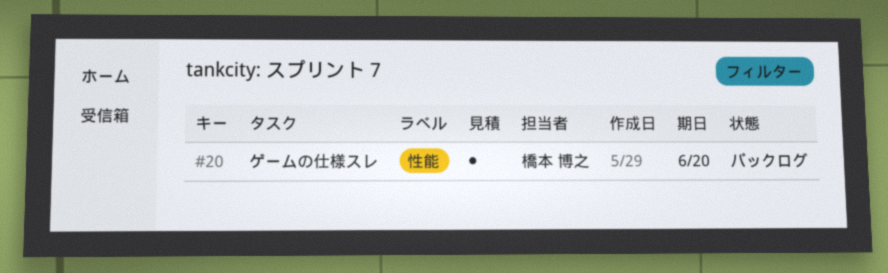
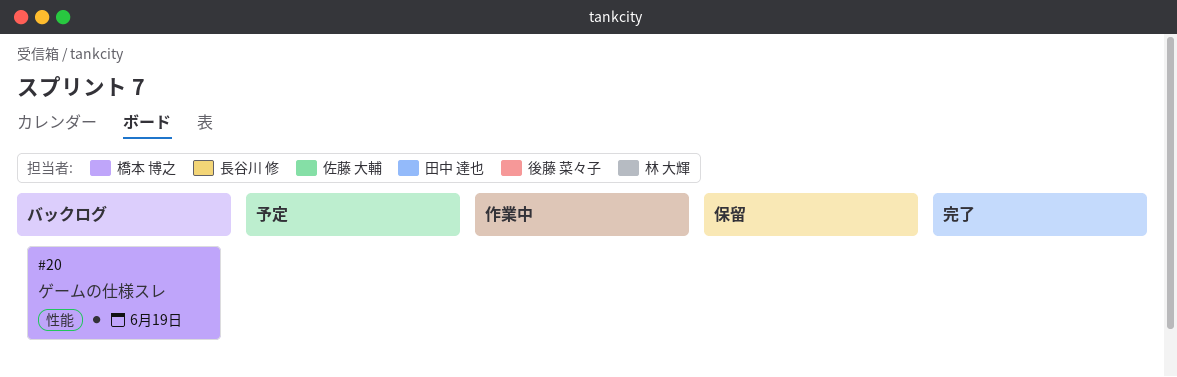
#20, due: Jun 20 -> Jun 19

